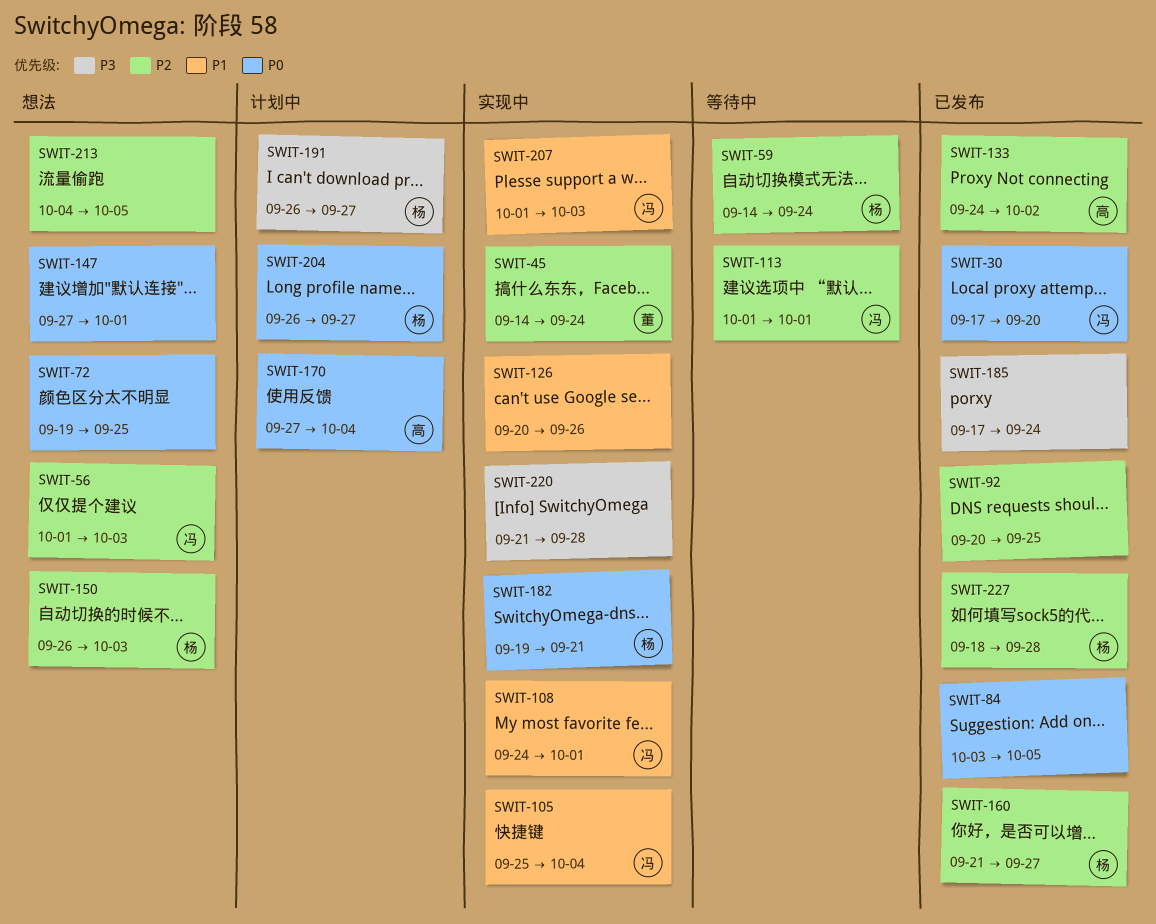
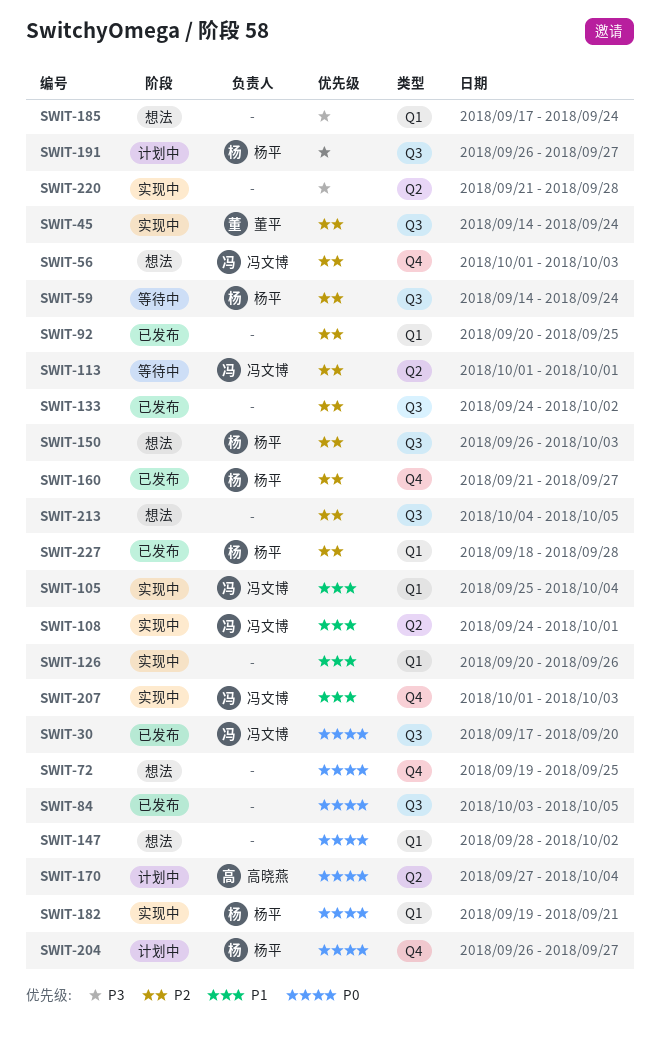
SWIT-133, owner: 高晓燕 -> none
SWIT-147, start: Sep 27 -> Sep 28
SWIT-147, due: Oct 1 -> Oct 2
SWIT-185, status: 已发布 -> 想法

